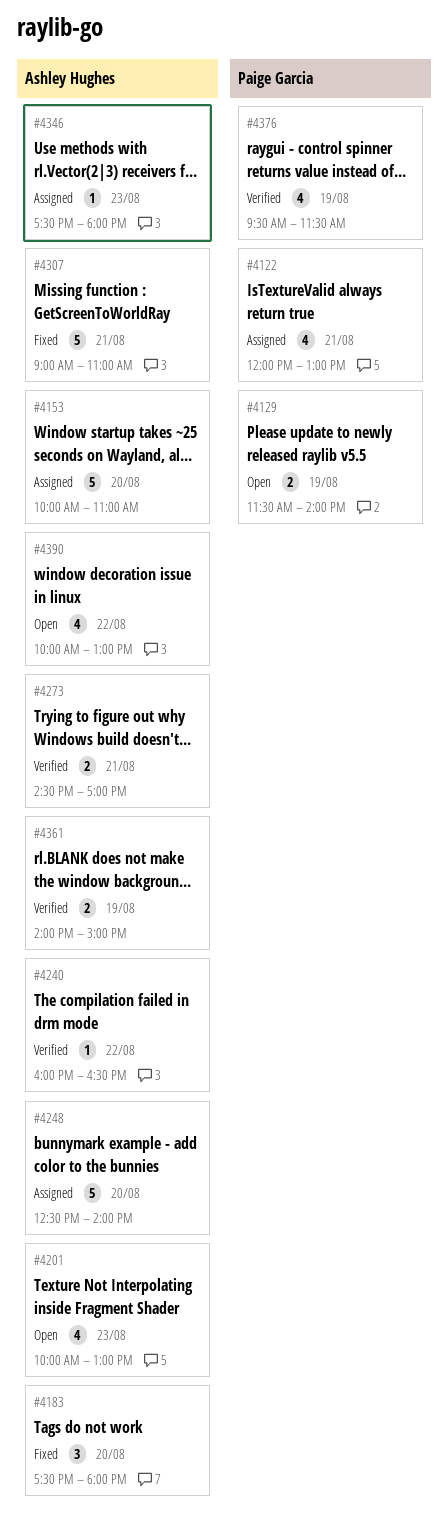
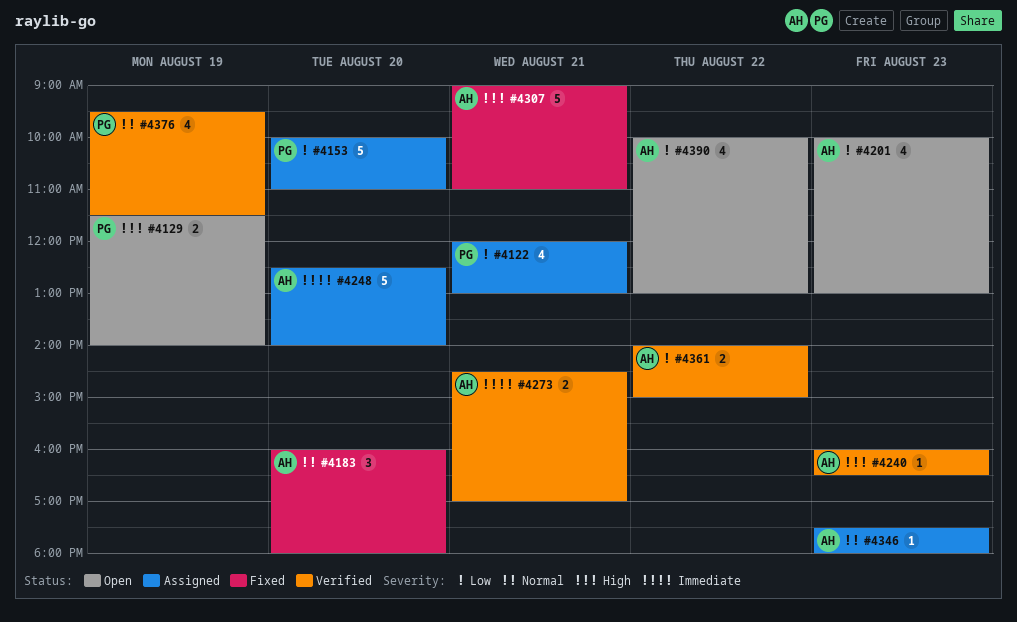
#4153, owner: Ashley Hughes -> Paige Garcia
#4183, begins: 17:30 -> 16:00
#4240, day: Aug 22 -> Aug 23
#4361, day: Aug 19 -> Aug 22

